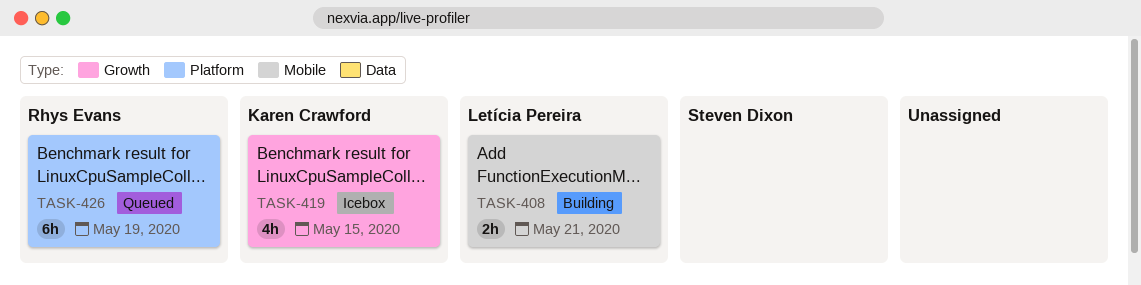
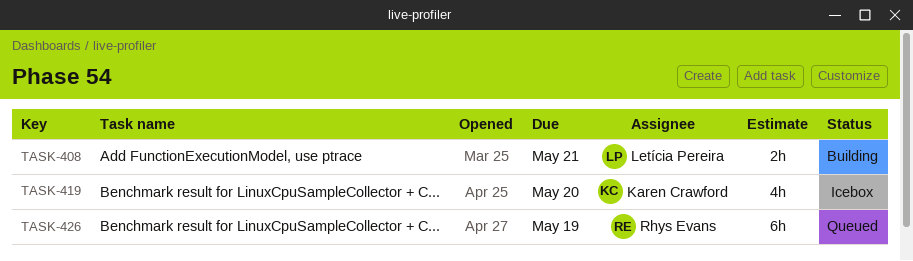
TASK-419, due: May 15 -> May 20

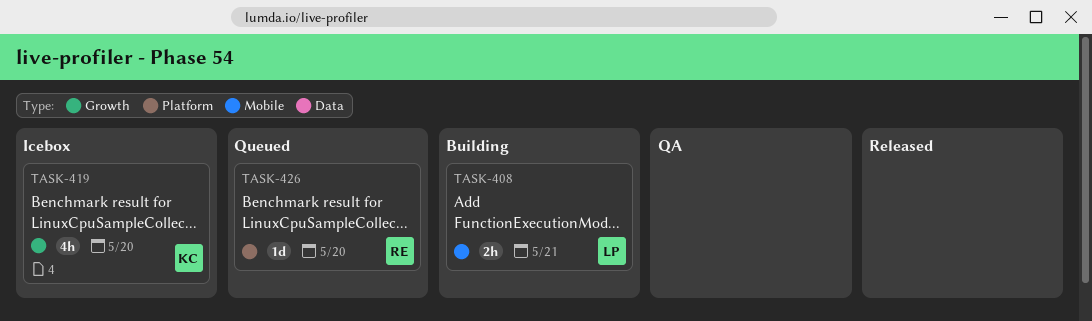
TASK-426, estimate: 6h -> 1d
TASK-426, due: May 19 -> May 20

